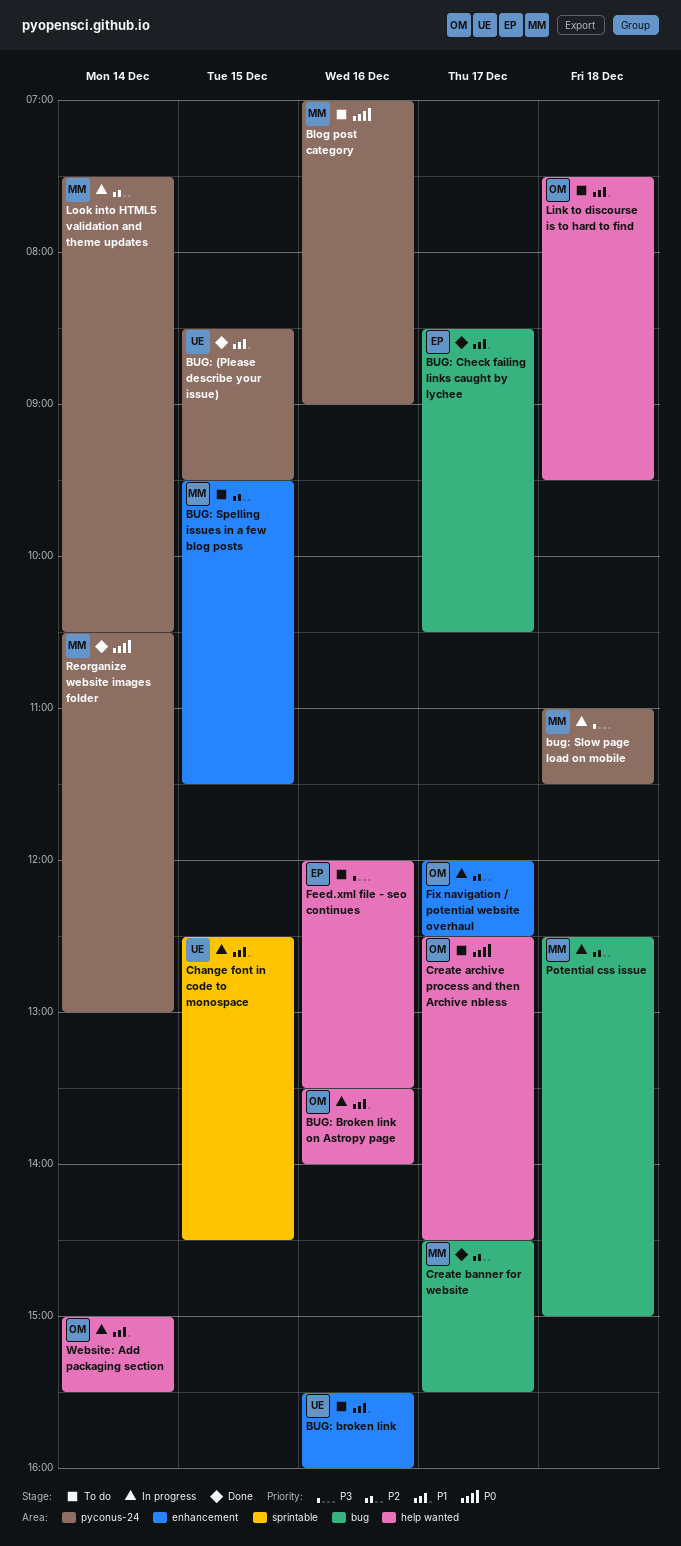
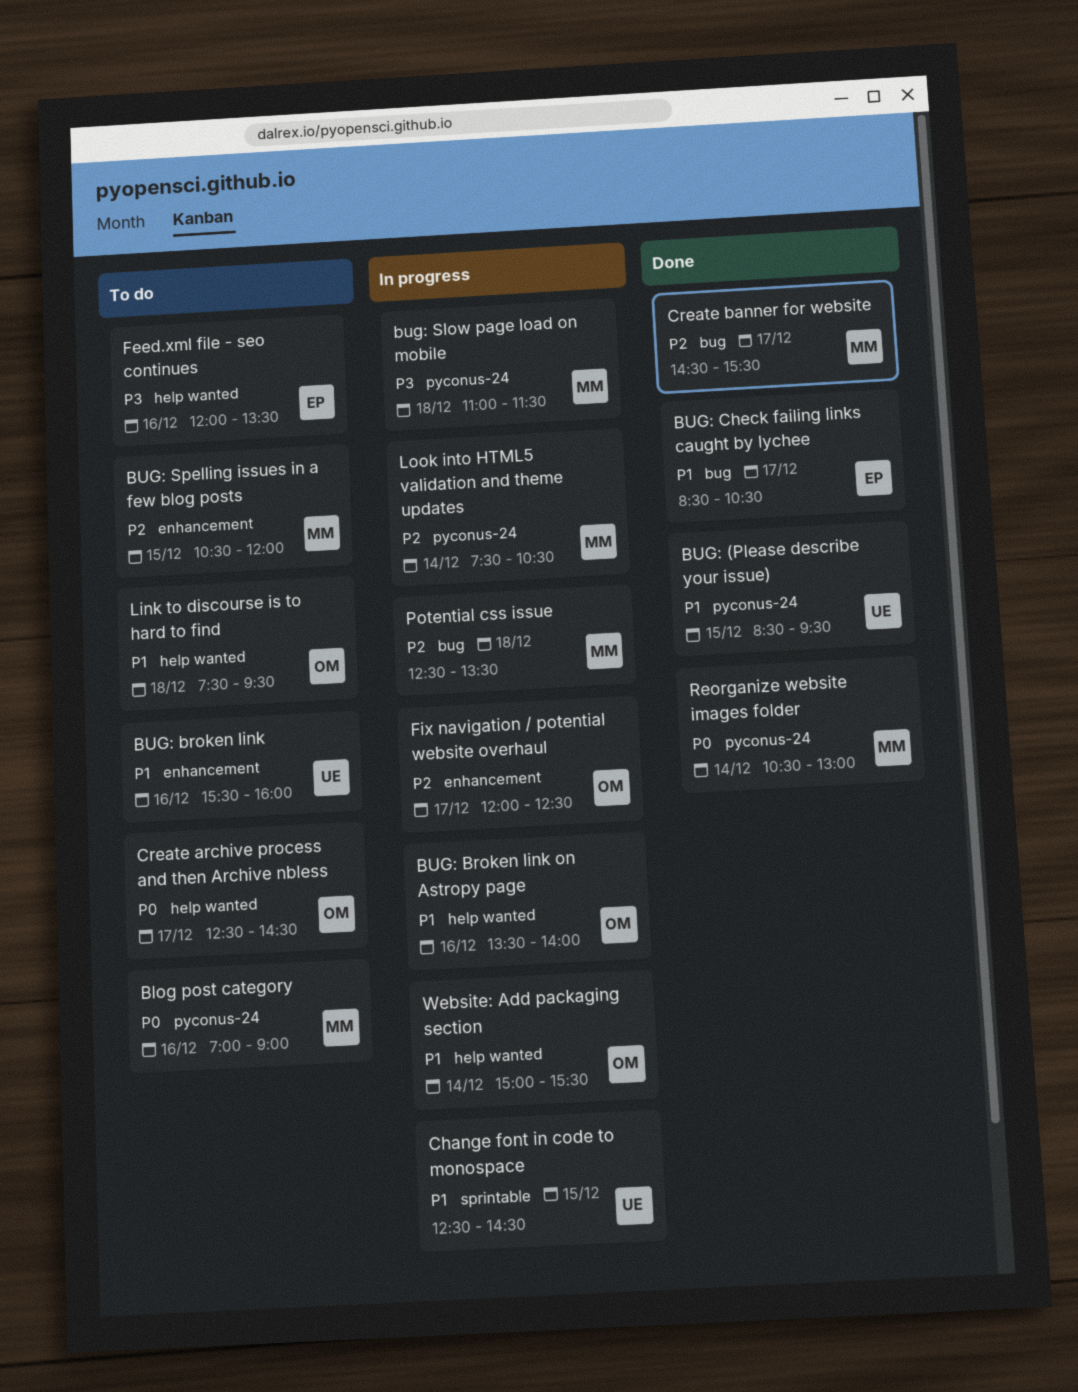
BUG: Spelling issues in a few blog posts, begins: 09:30 -> 10:30
BUG: Spelling issues in a few blog posts, ends: 11:30 -> 12:00
Potential css issue, ends: 15:00 -> 13:30

